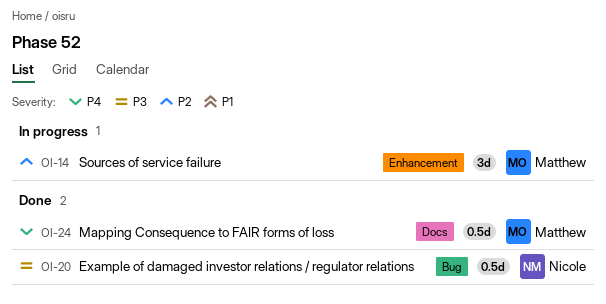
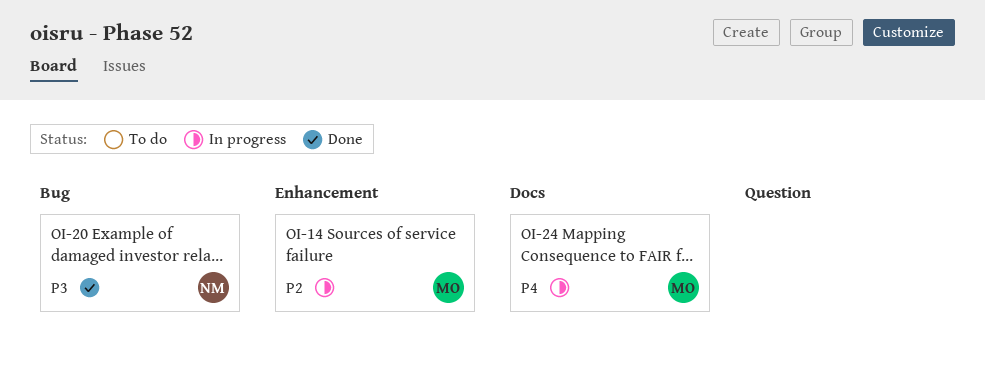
OI-24, status: Done -> In progress

